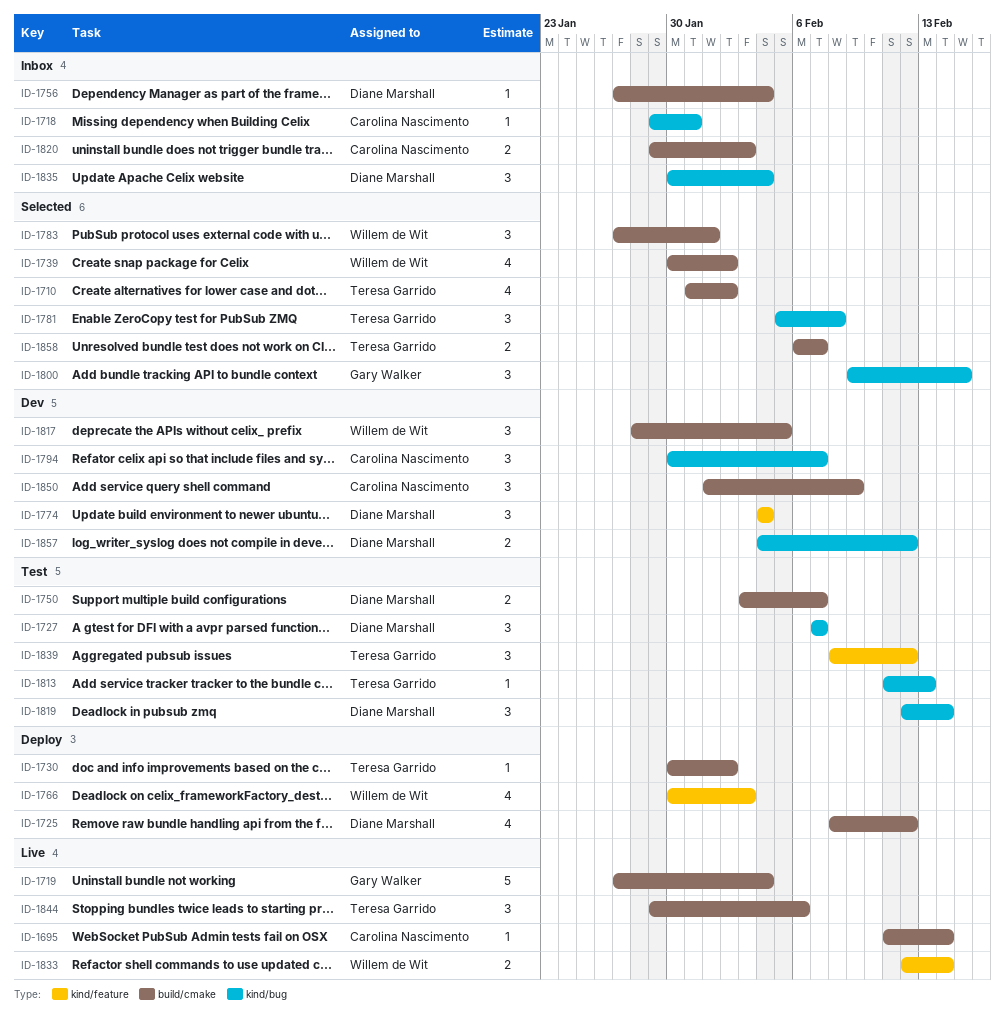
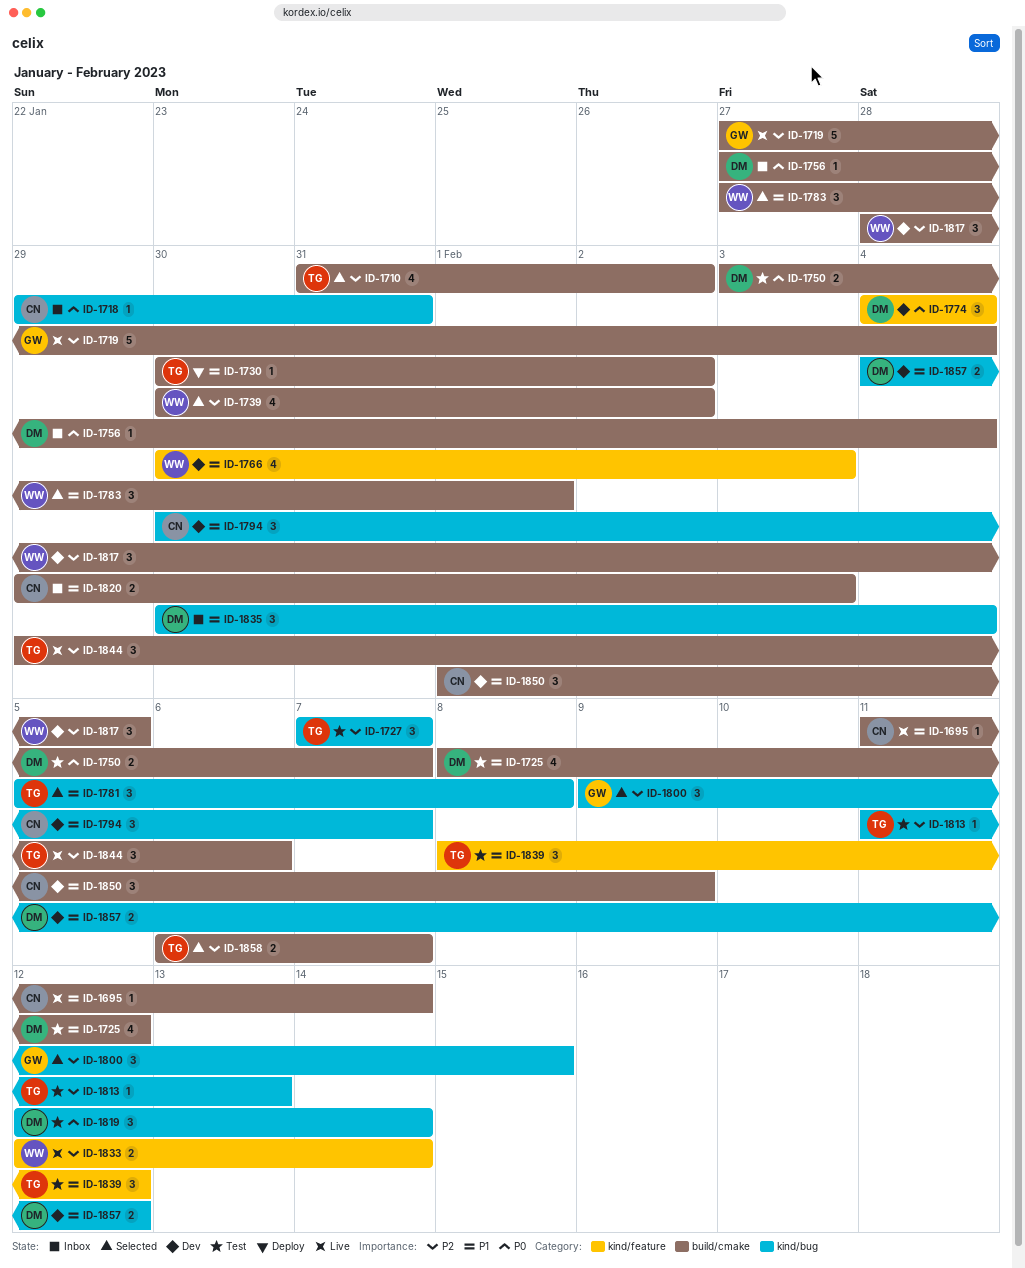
ID-1725, status: Deploy -> Test
ID-1727, owner: Diane Marshall -> Teresa Garrido
ID-1766, status: Deploy -> Dev

